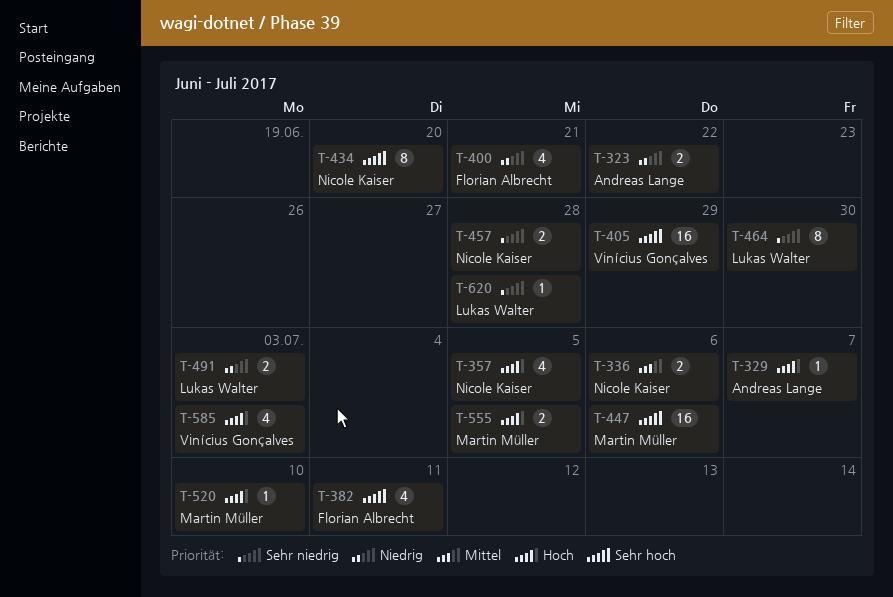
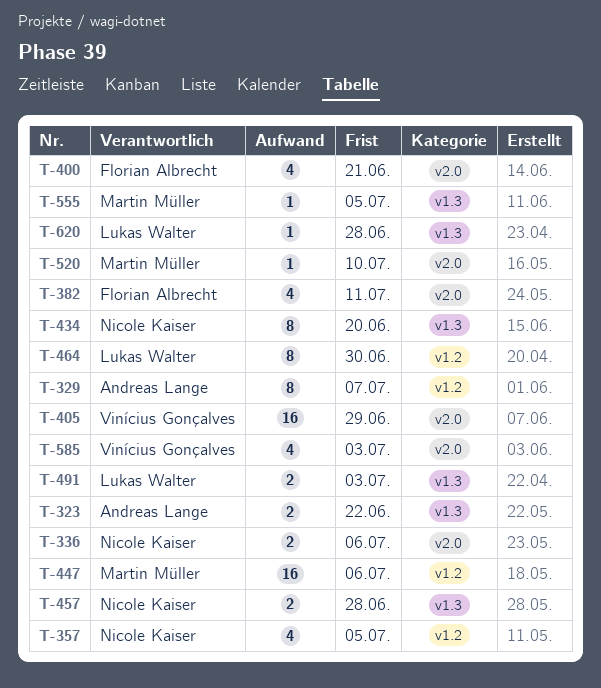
T-329, estimate: 1 -> 8
T-555, estimate: 2 -> 1

